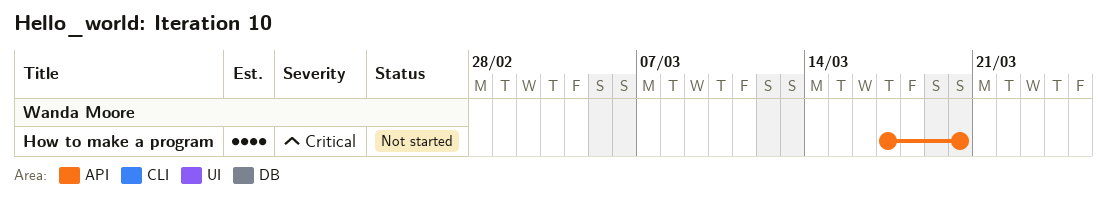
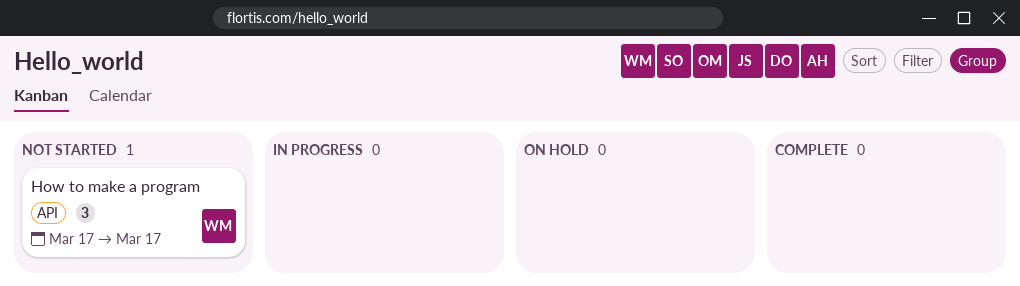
How to make a program, estimate: 4 -> 3
How to make a program, due: Mar 20 -> Mar 17

